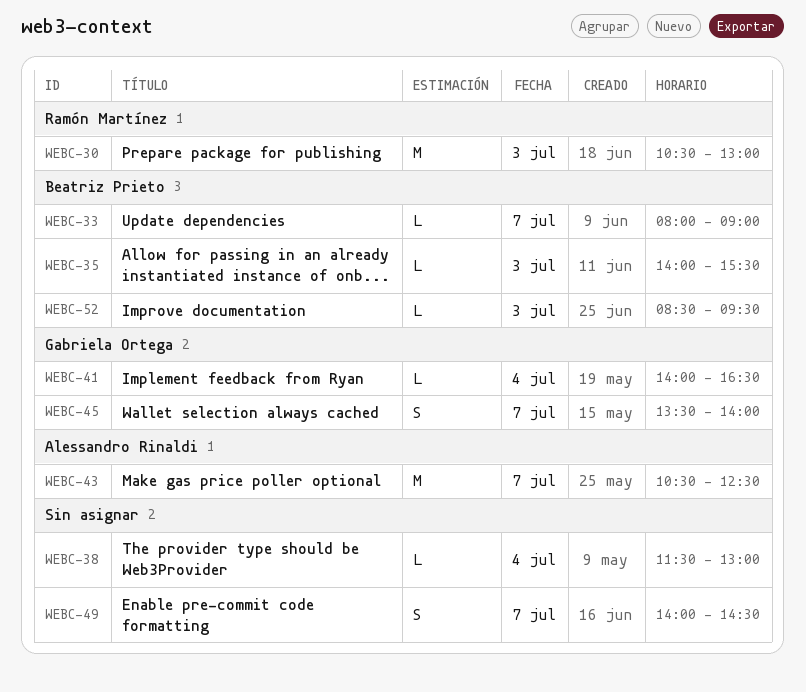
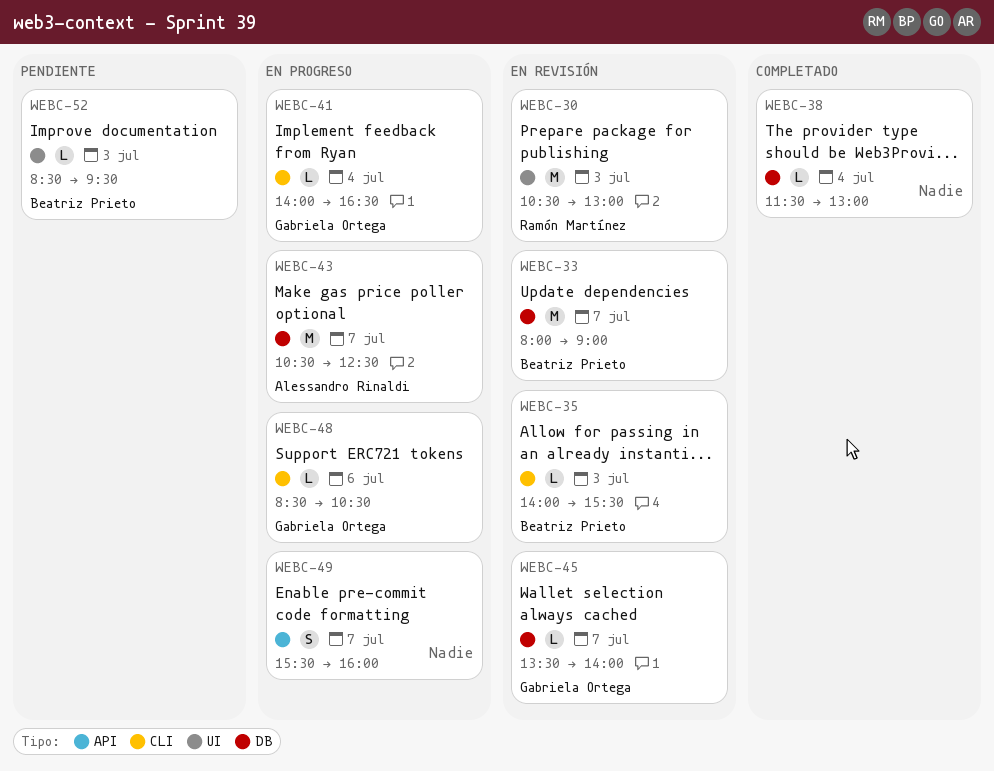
WEBC-33, estimate: L -> M
WEBC-45, estimate: S -> L
WEBC-48: none -> present
WEBC-49, begins: 14:00 -> 15:30
WEBC-49, ends: 14:30 -> 16:00

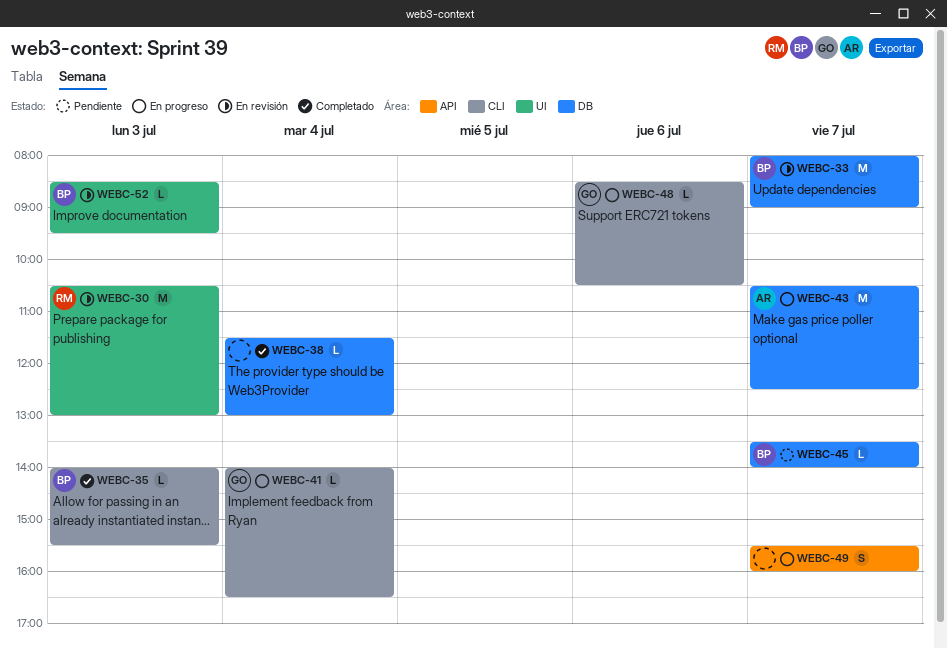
WEBC-35, status: En revisión -> Completado
WEBC-45, status: En revisión -> Pendiente
WEBC-45, owner: Gabriela Ortega -> Beatriz Prieto
WEBC-52, status: Pendiente -> En revisión

